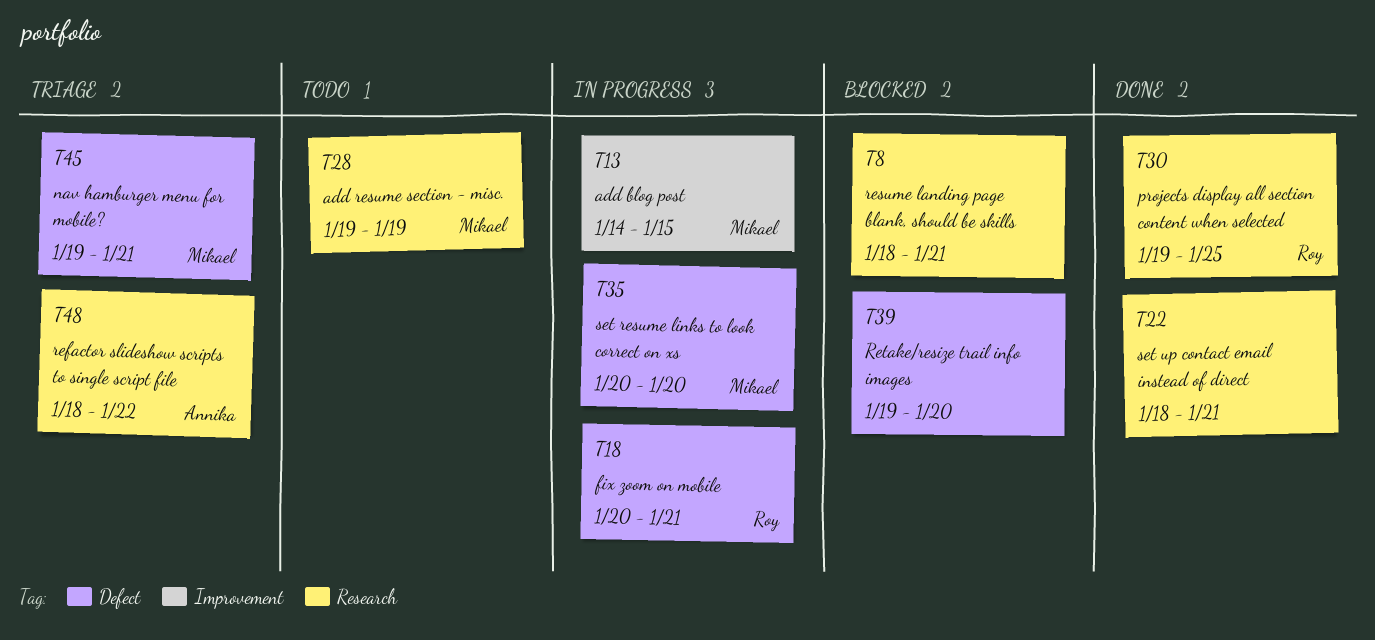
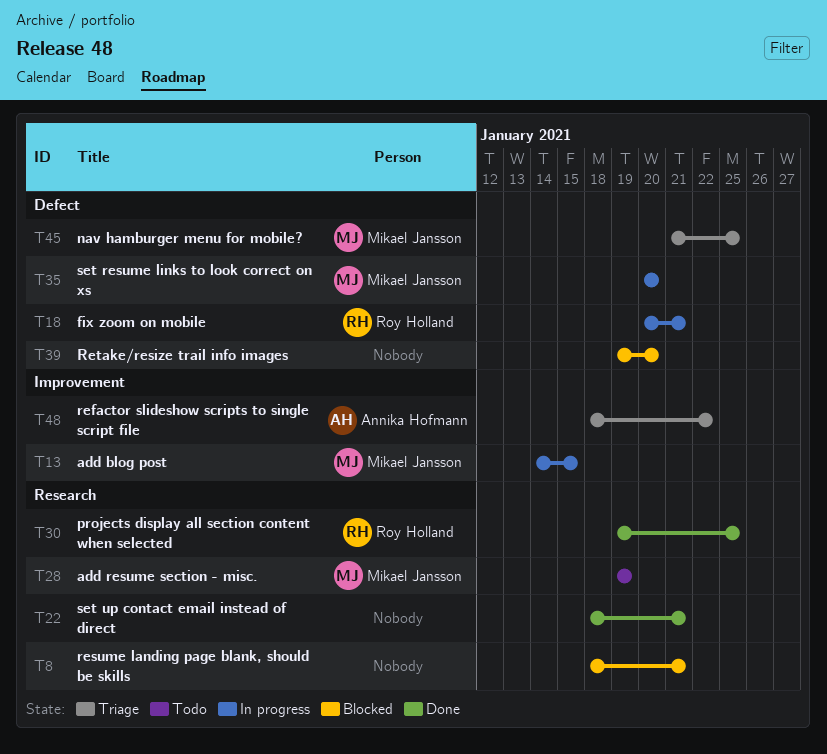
T45, start: Jan 19 -> Jan 21
T45, due: Jan 21 -> Jan 25
T48, label: Research -> Improvement

